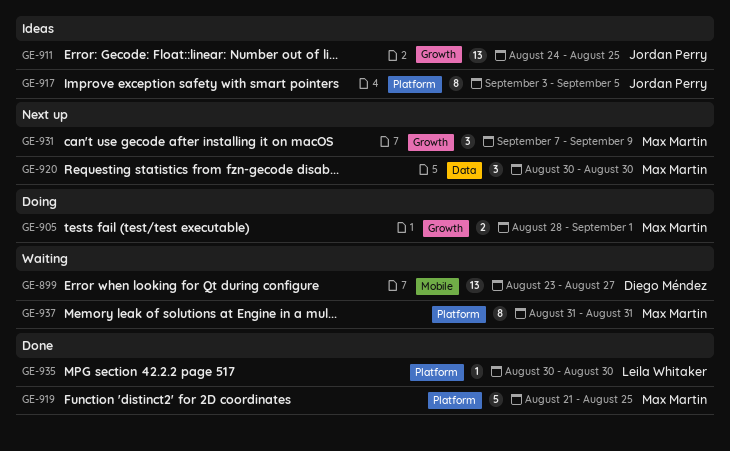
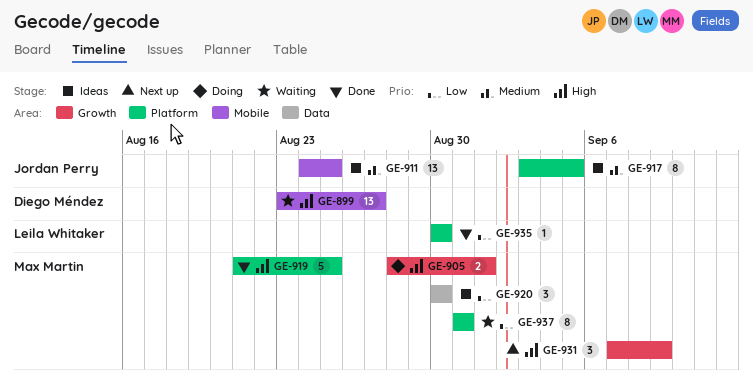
GE-911, label: Growth -> Mobile
GE-920, status: Next up -> Ideas

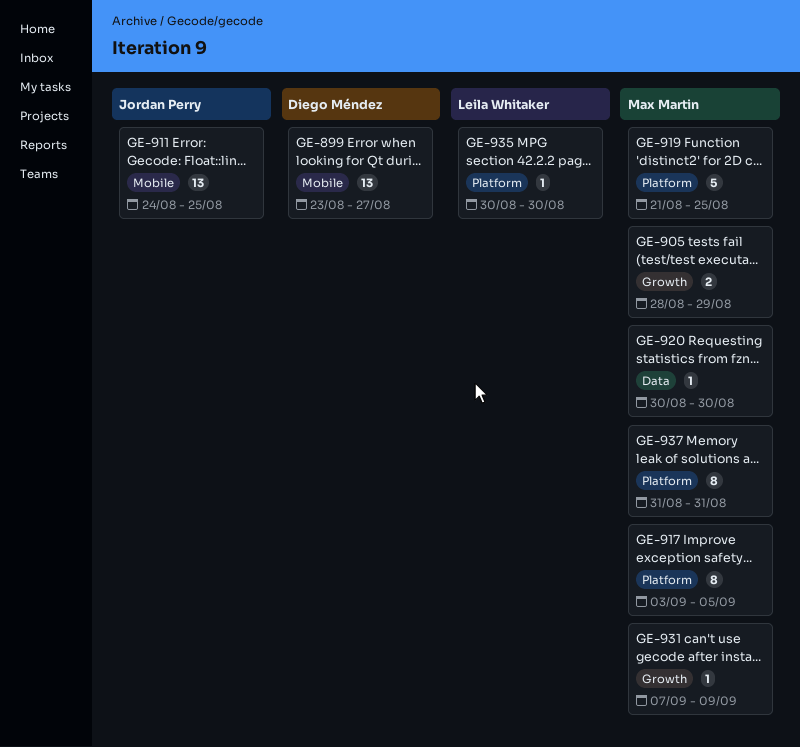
GE-905, due: Sep 1 -> Aug 29
GE-917, owner: Jordan Perry -> Max Martin
GE-920, estimate: 3 -> 1
GE-931, estimate: 3 -> 1

